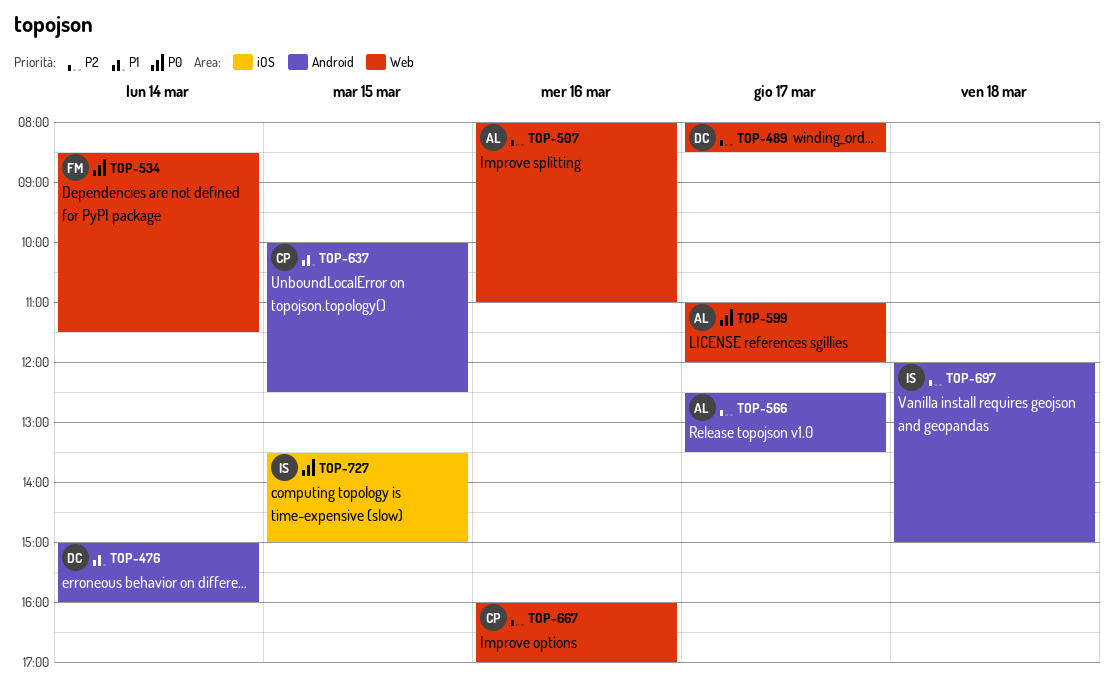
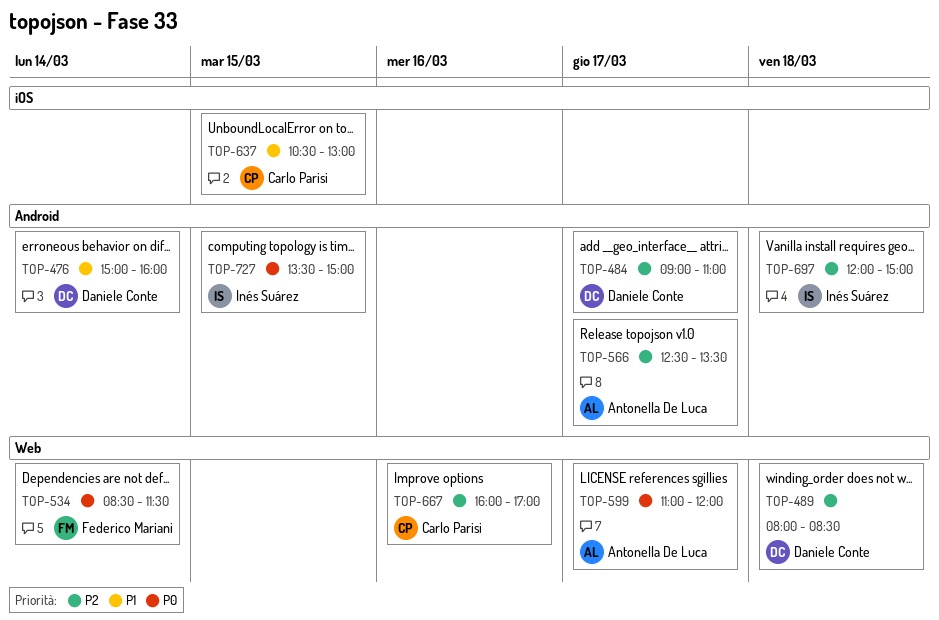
TOP-484: none -> present
TOP-489, day: Mar 17 -> Mar 18
TOP-507: present -> none
TOP-637, label: Android -> iOS
TOP-637, begins: 10:00 -> 10:30
TOP-637, ends: 12:30 -> 13:00
TOP-727, label: iOS -> Android

